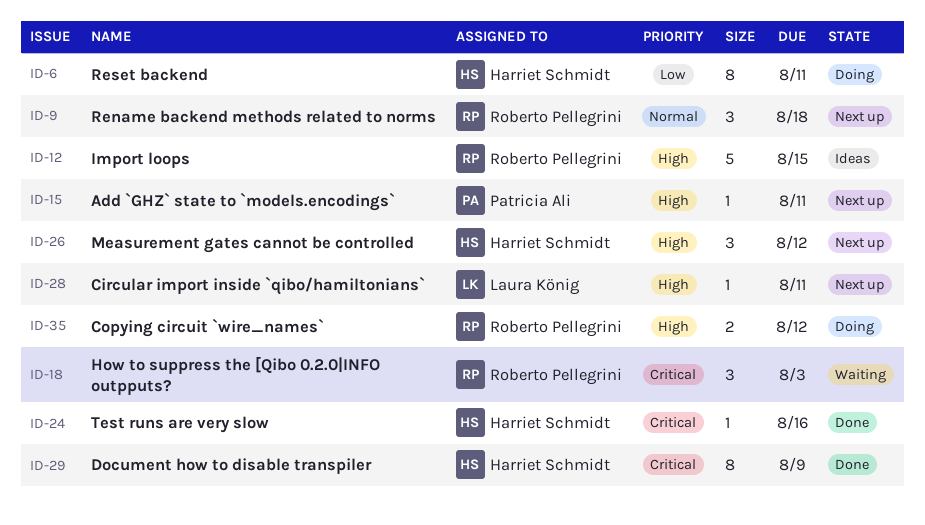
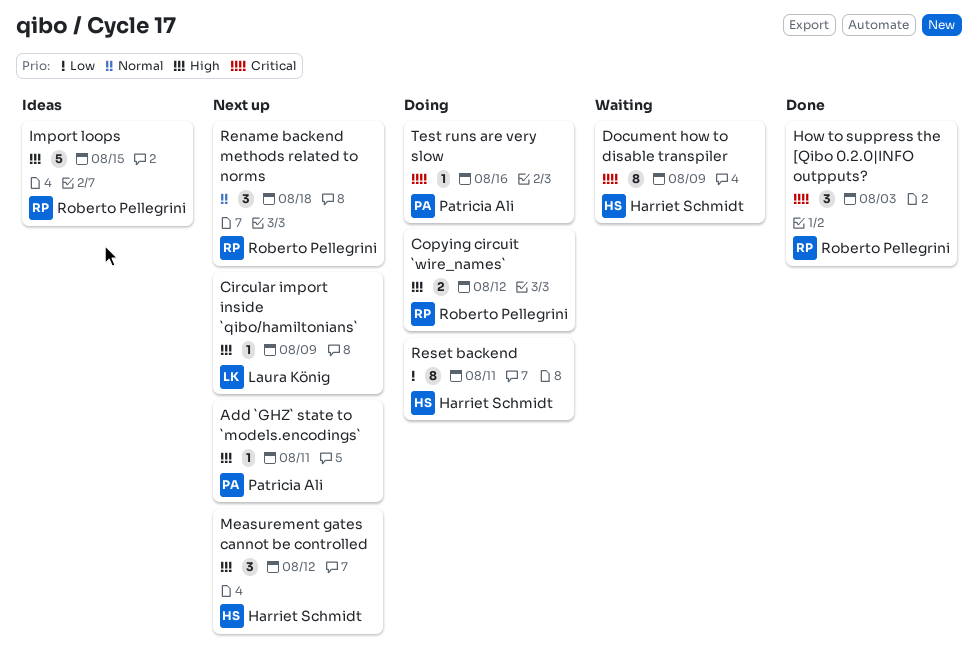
Circular import inside `qibo/hamiltonians`, due: Aug 11 -> Aug 9
Document how to disable transpiler, status: Done -> Waiting
How to suppress the [Qibo 0.2.0|INFO outpputs?, status: Waiting -> Done
Test runs are very slow, status: Done -> Doing
Test runs are very slow, owner: Harriet Schmidt -> Patricia Ali

